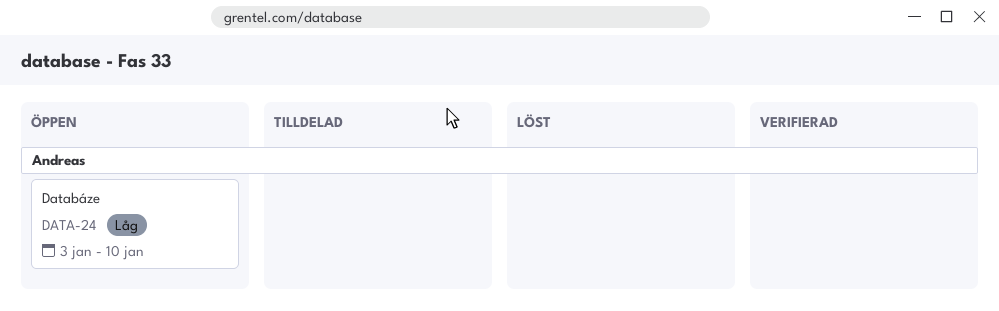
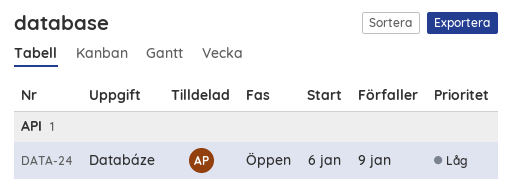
DATA-24, start: Jan 3 -> Jan 6
DATA-24, due: Jan 10 -> Jan 9

